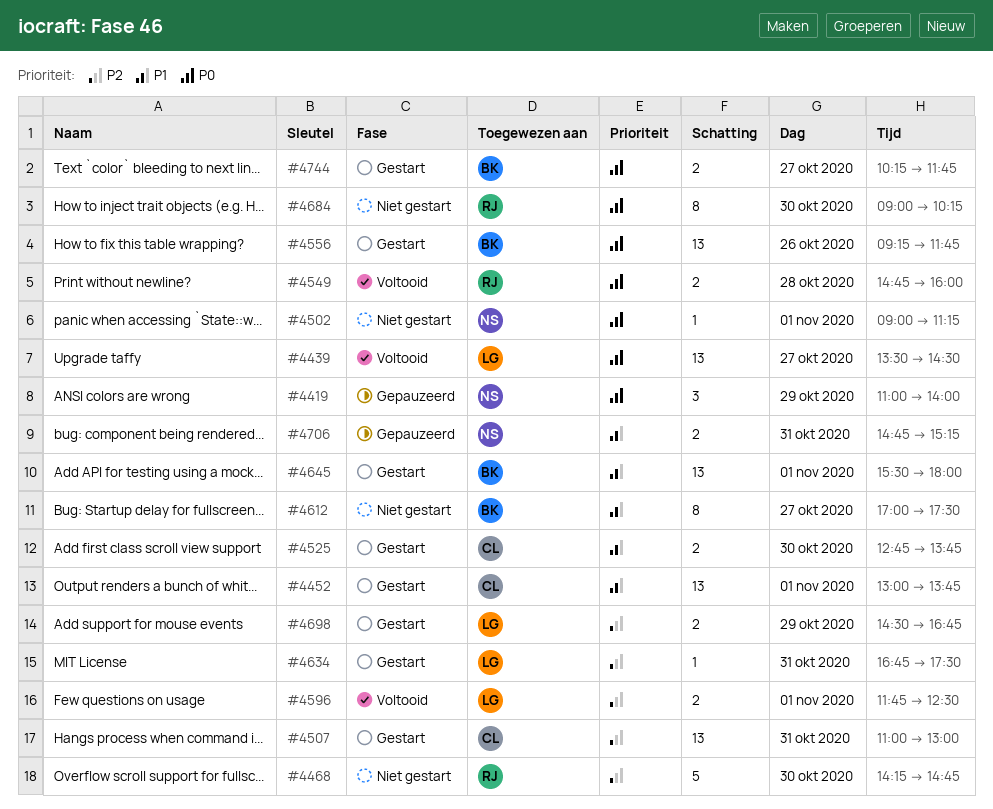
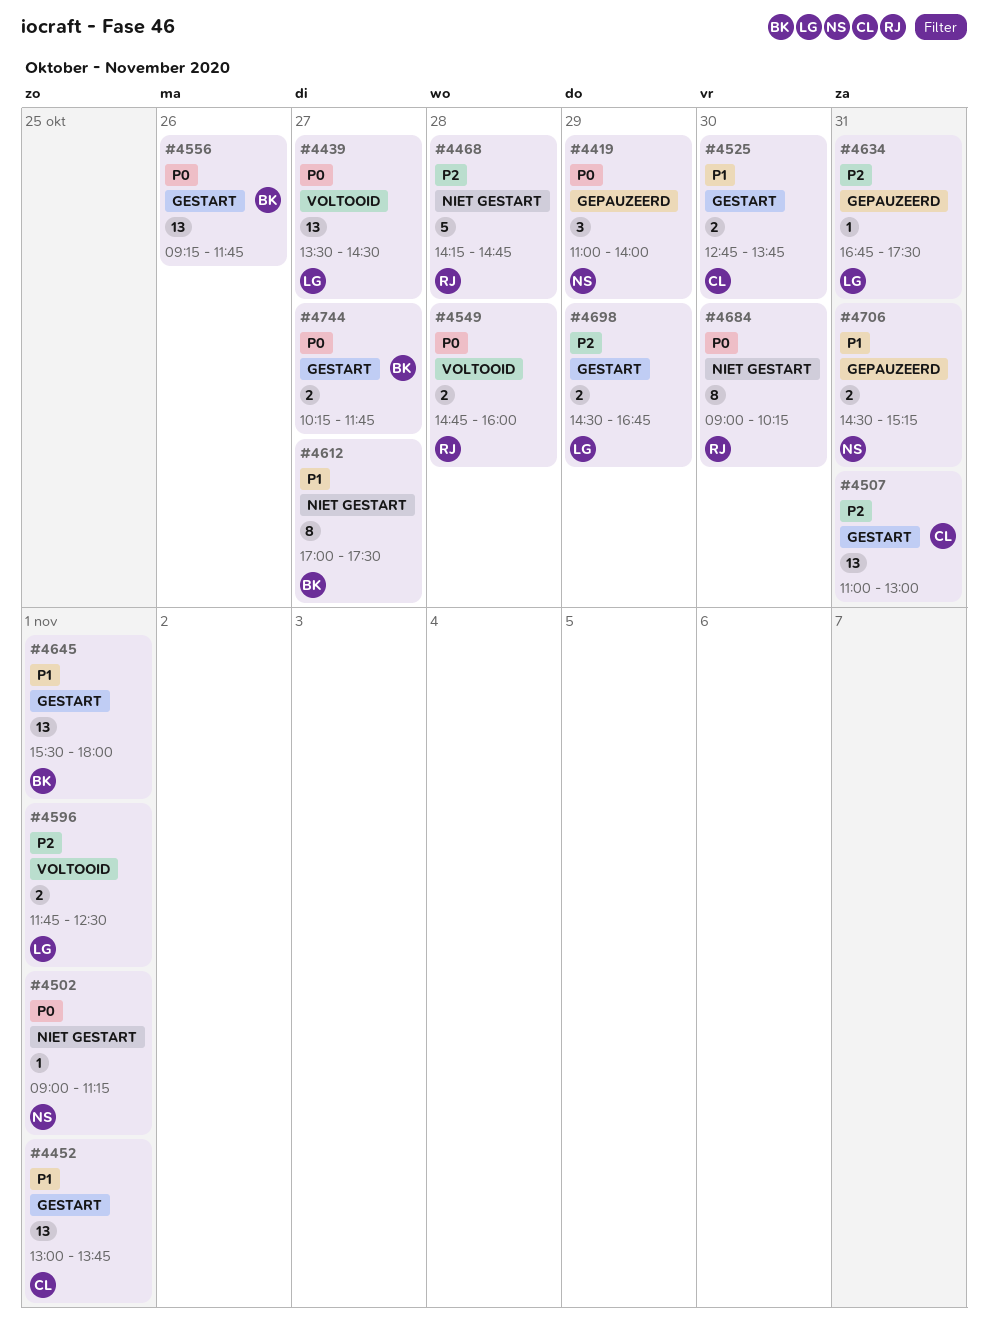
#4468, day: Oct 30 -> Oct 28
#4634, status: Gestart -> Gepauzeerd
#4706, begins: 14:45 -> 14:30

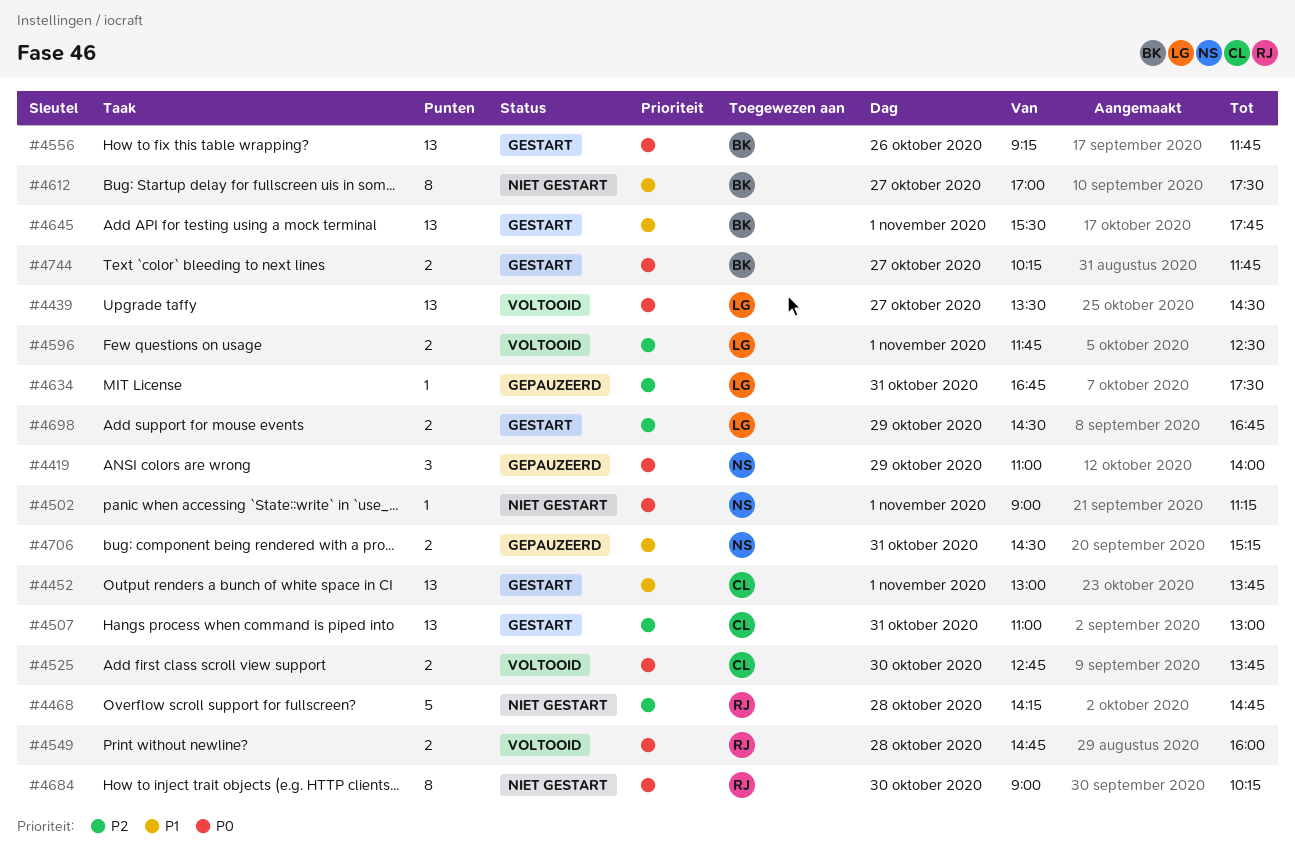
#4525, status: Gestart -> Voltooid
#4525, priority: P1 -> P0
#4645, ends: 18:00 -> 17:45

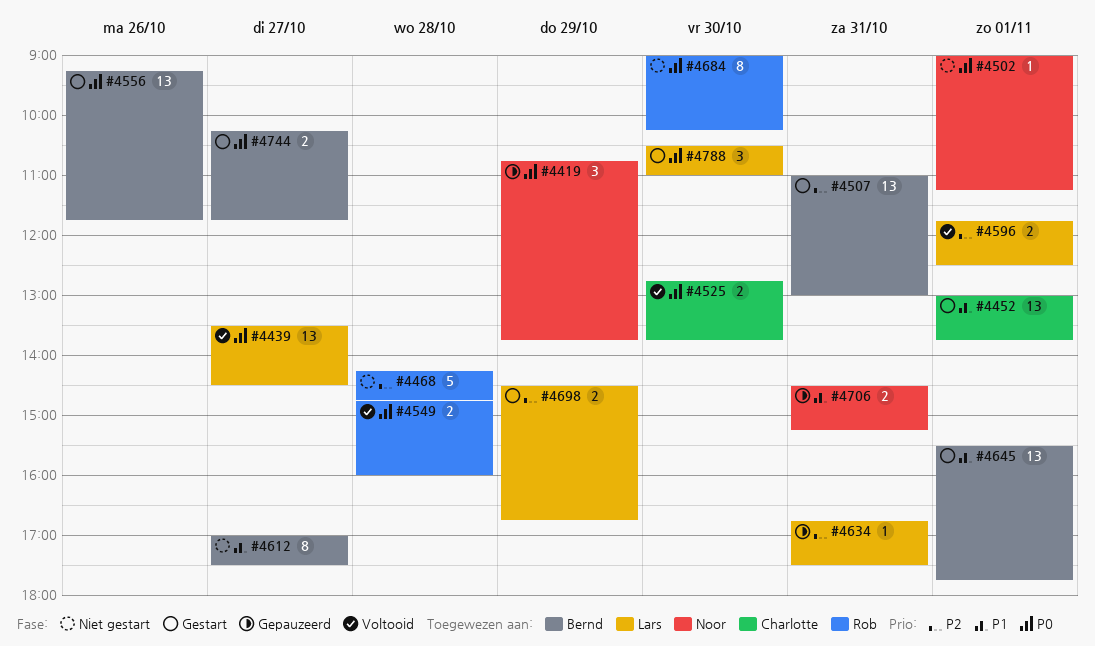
#4419, begins: 11:00 -> 10:45
#4419, ends: 14:00 -> 13:45
#4507, owner: Charlotte -> Bernd
#4788: none -> present

